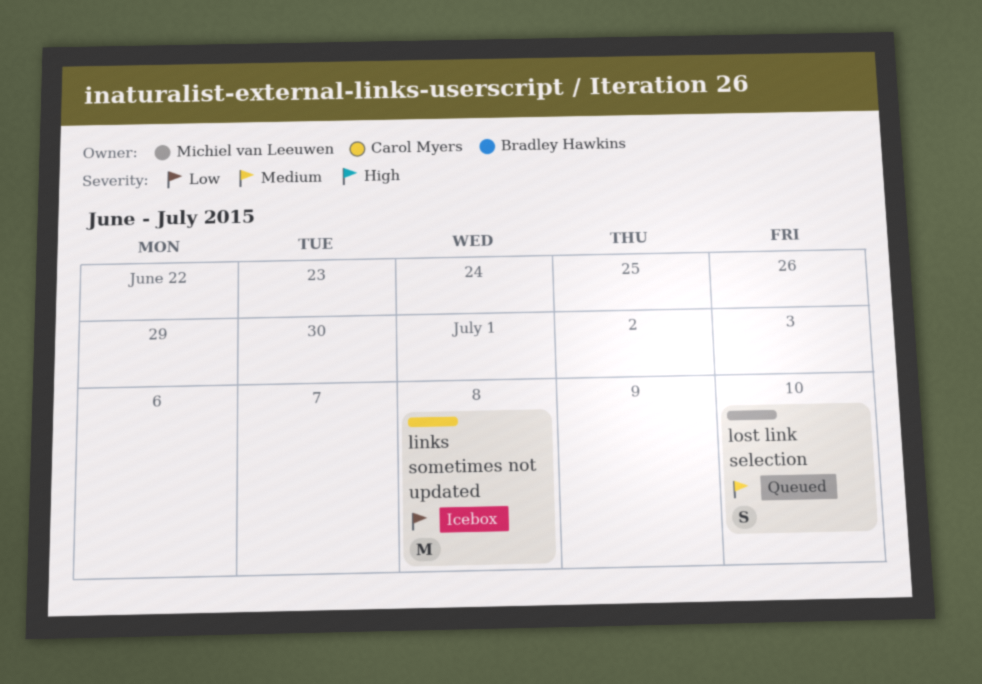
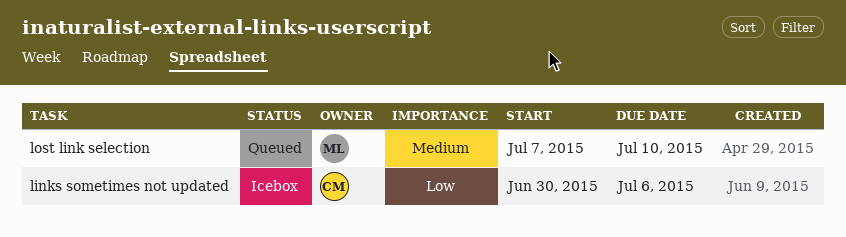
links sometimes not updated, due: Jul 8 -> Jul 6

